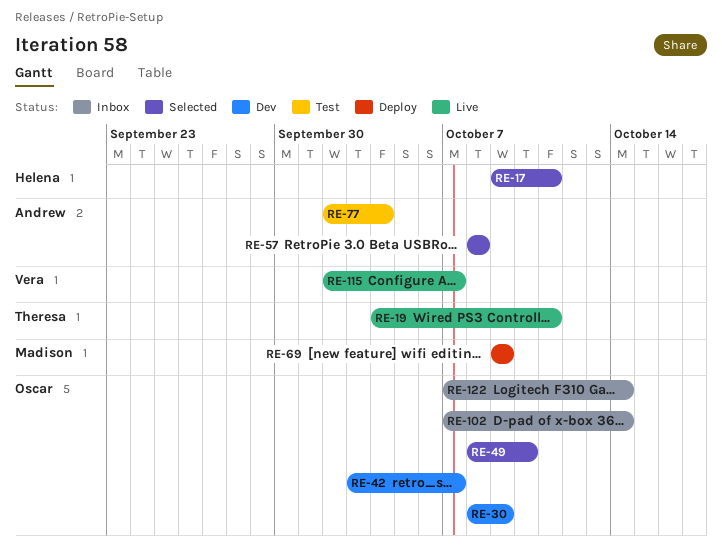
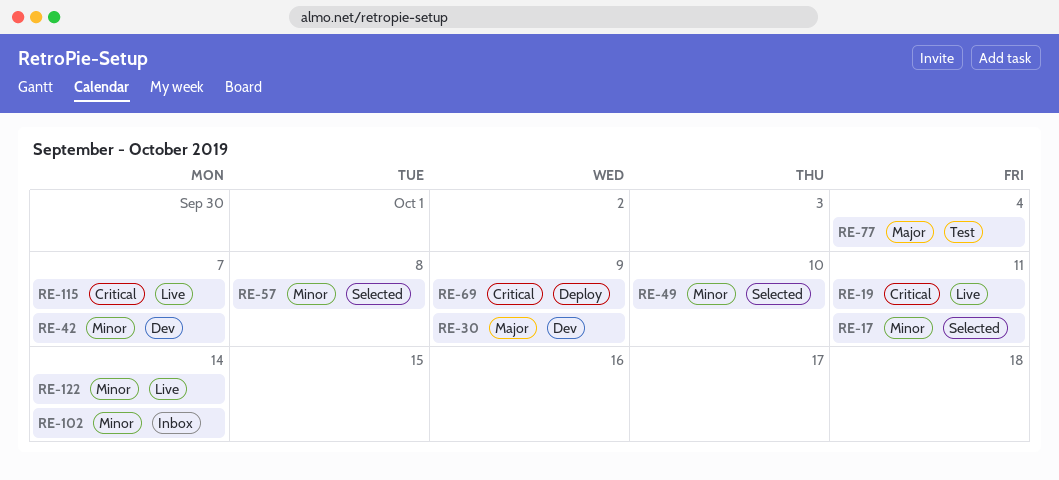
RE-122, status: Inbox -> Live

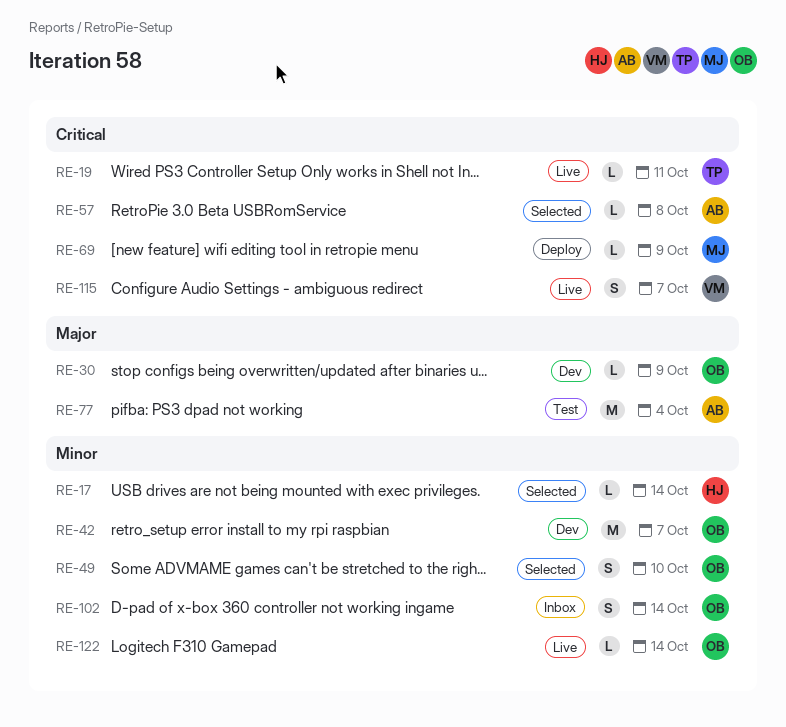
RE-17, due: Oct 11 -> Oct 14
RE-57, priority: Minor -> Critical

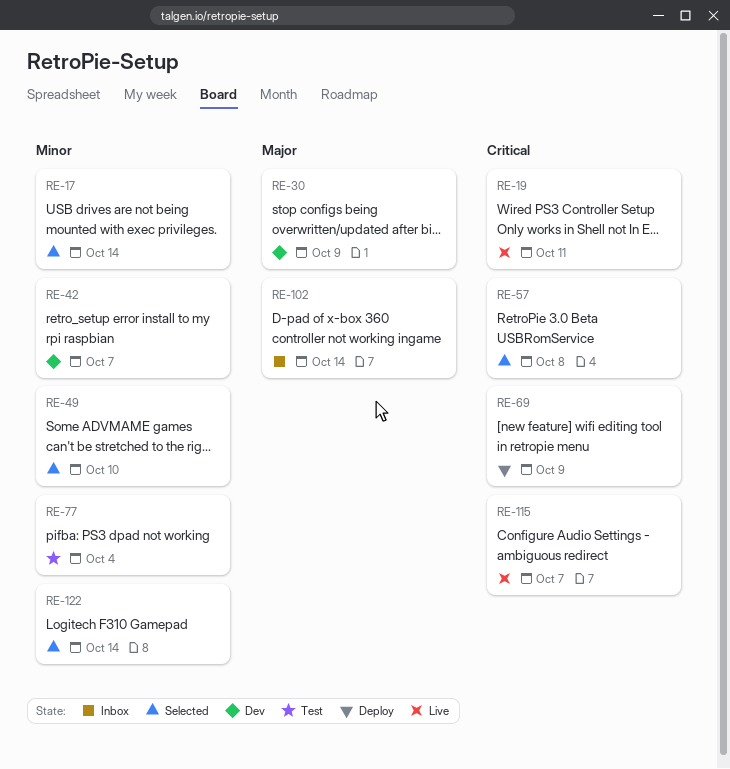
RE-77, priority: Major -> Minor
RE-102, priority: Minor -> Major
RE-122, status: Live -> Selected

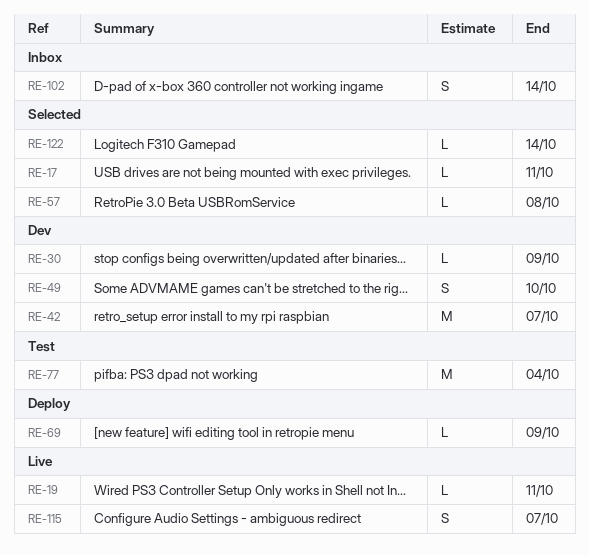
RE-17, due: Oct 14 -> Oct 11
RE-49, status: Selected -> Dev

